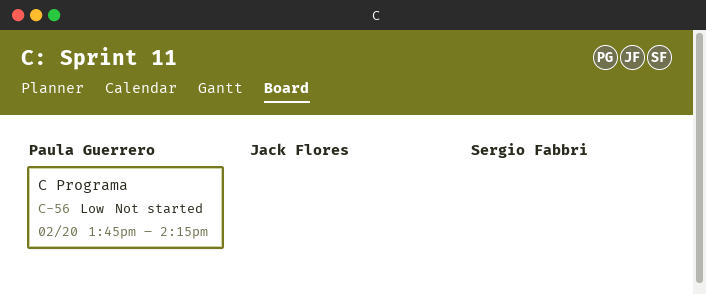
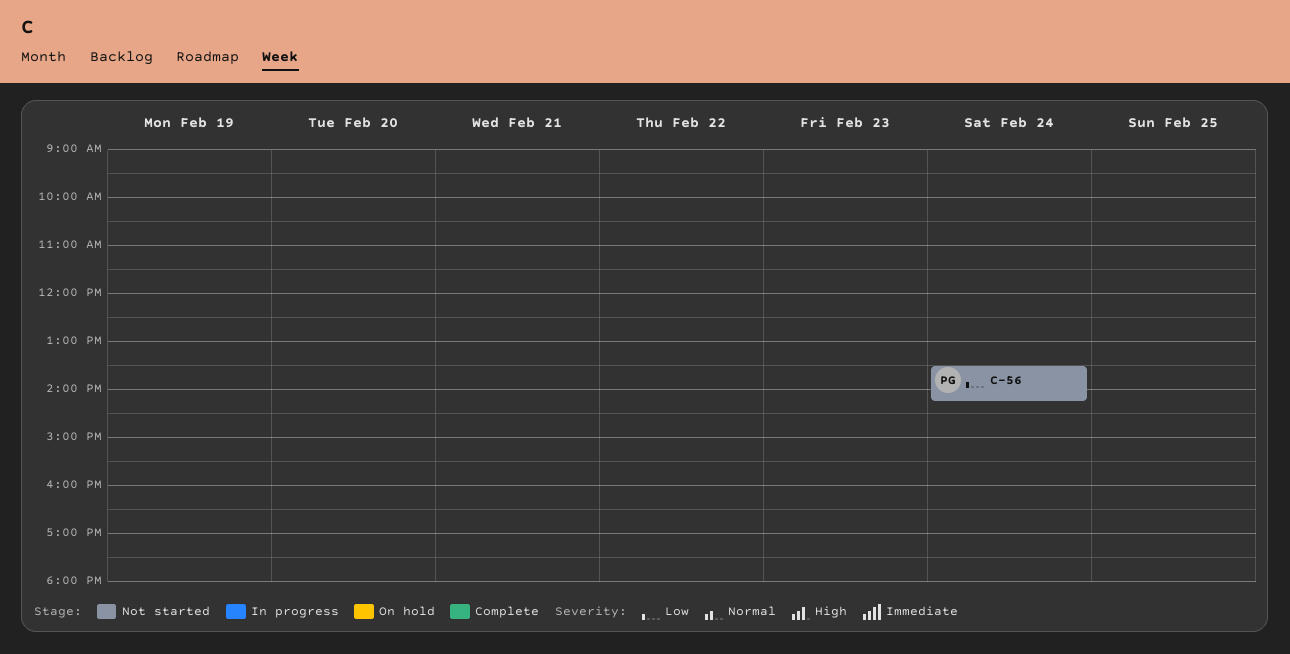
C-56, day: Feb 20 -> Feb 24
C-56, begins: 13:45 -> 13:30

